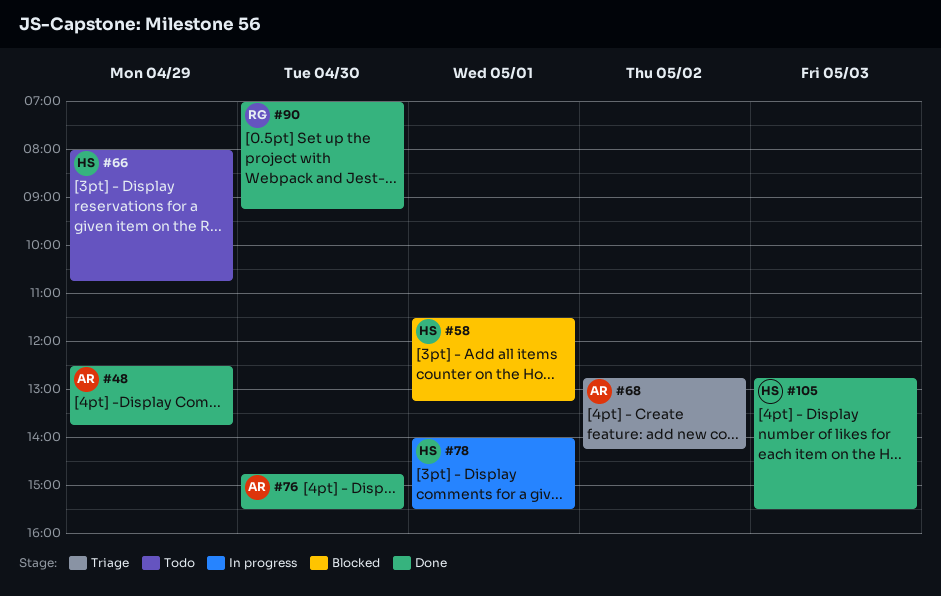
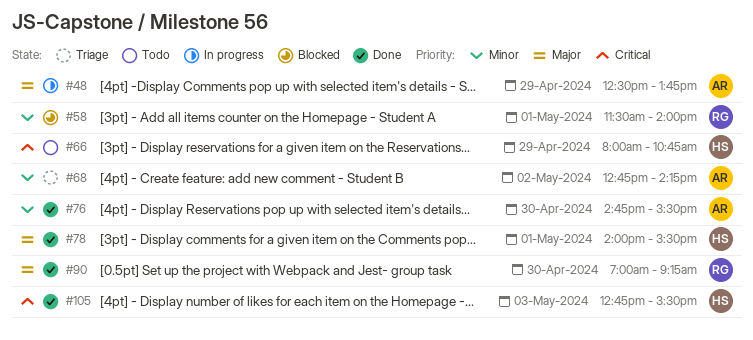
#48, status: Done -> In progress
#58, owner: HS -> RG
#58, ends: 13:15 -> 14:00
#78, status: In progress -> Done

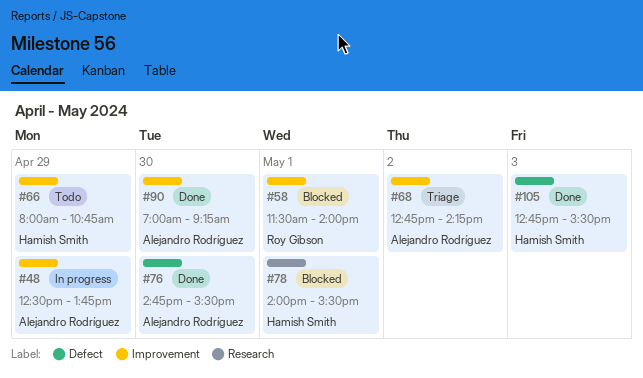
#78, status: Done -> Blocked
#90, owner: Roy Gibson -> Alejandro Rodríguez

